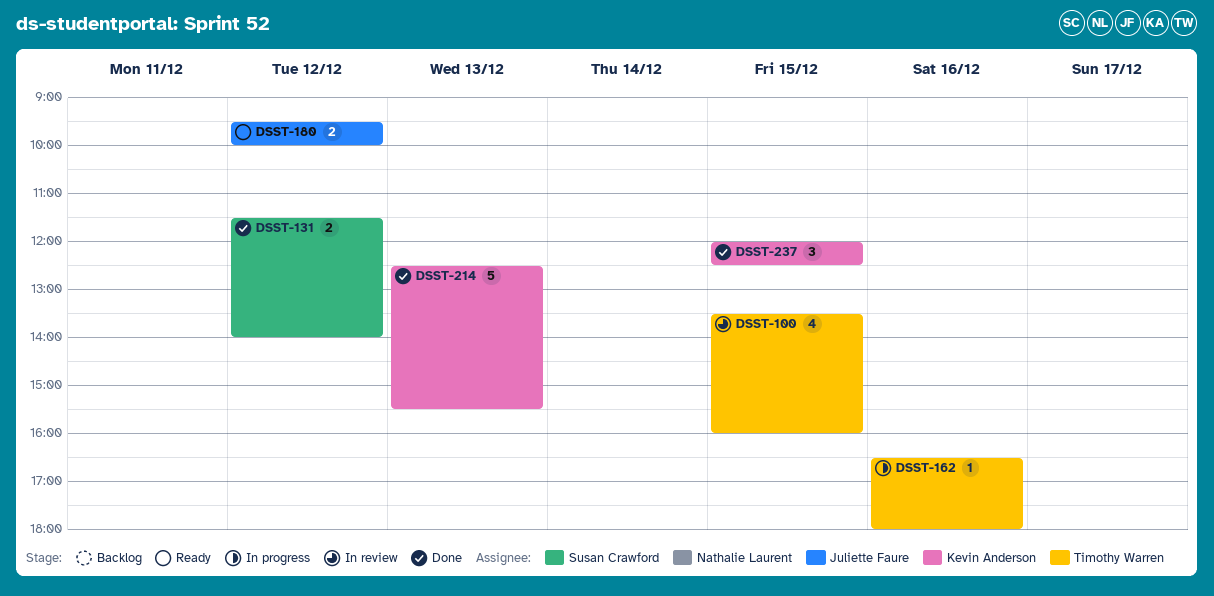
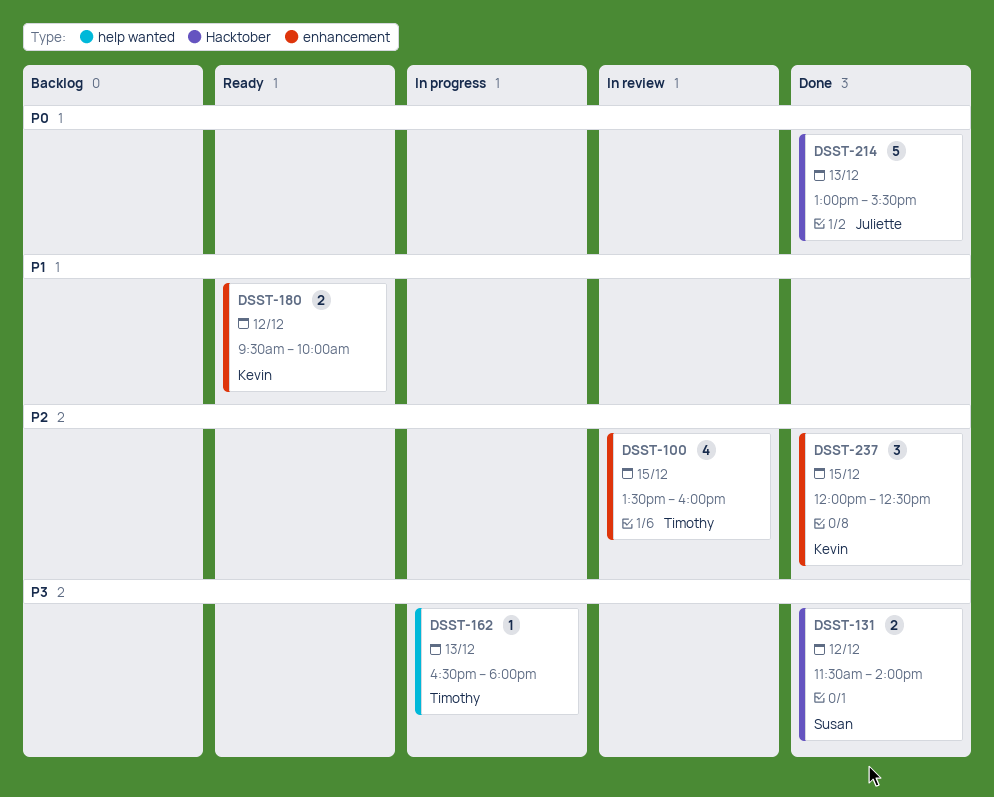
DSST-162, day: Dec 16 -> Dec 13
DSST-180, owner: Juliette Faure -> Kevin Anderson
DSST-214, owner: Kevin Anderson -> Juliette Faure
DSST-214, begins: 12:30 -> 13:00

